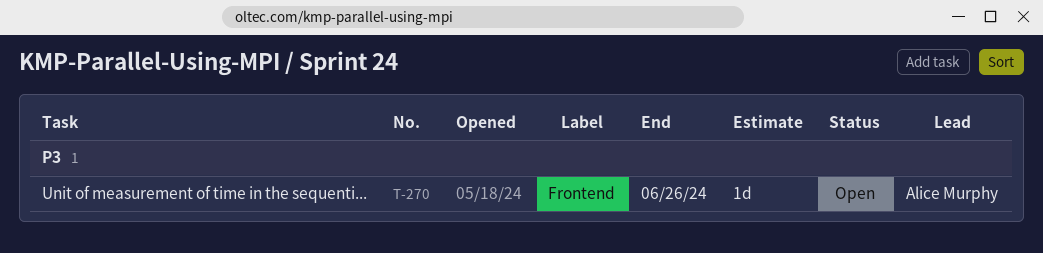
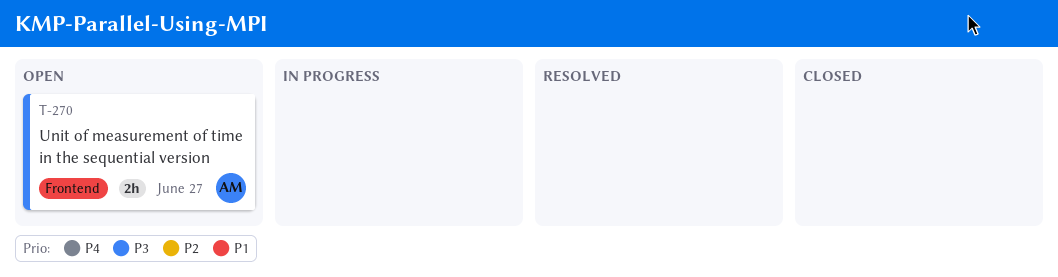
T-270, estimate: 1d -> 2h
T-270, due: Jun 26 -> Jun 27

